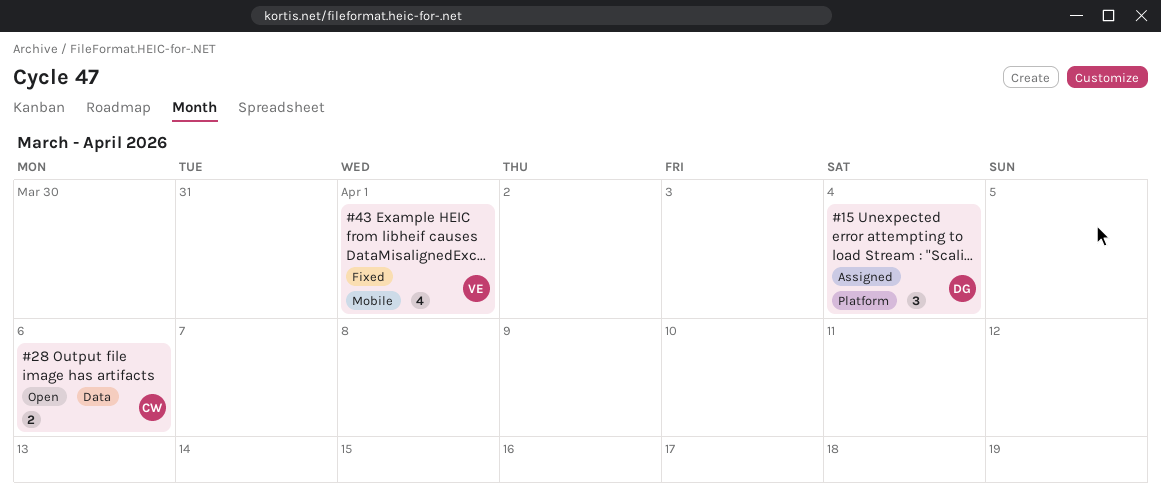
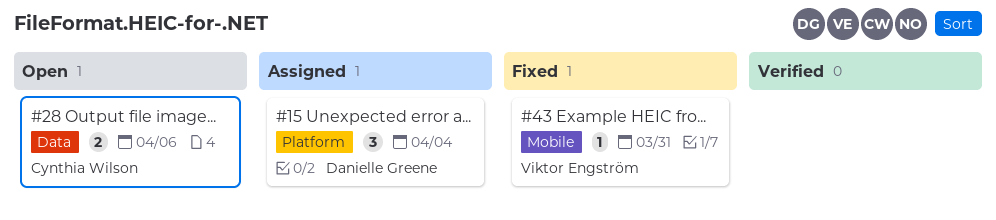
#43, estimate: 4 -> 1
#43, due: Apr 1 -> Mar 31

